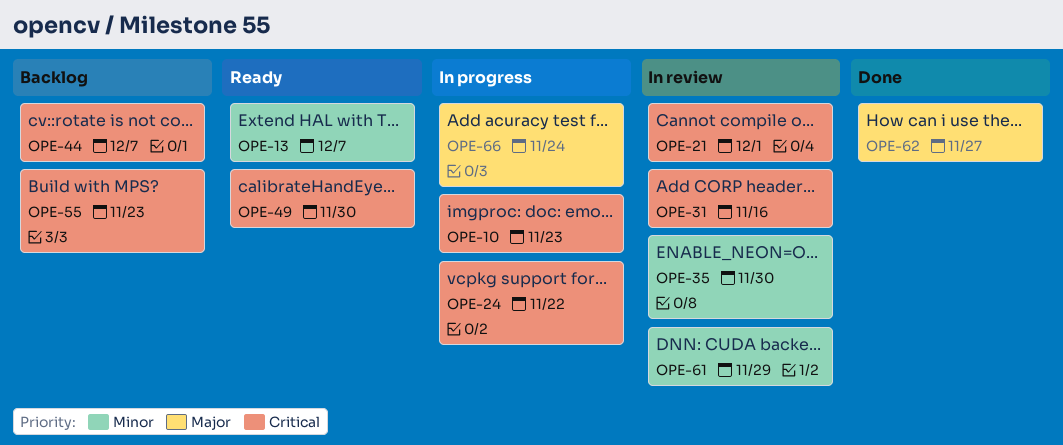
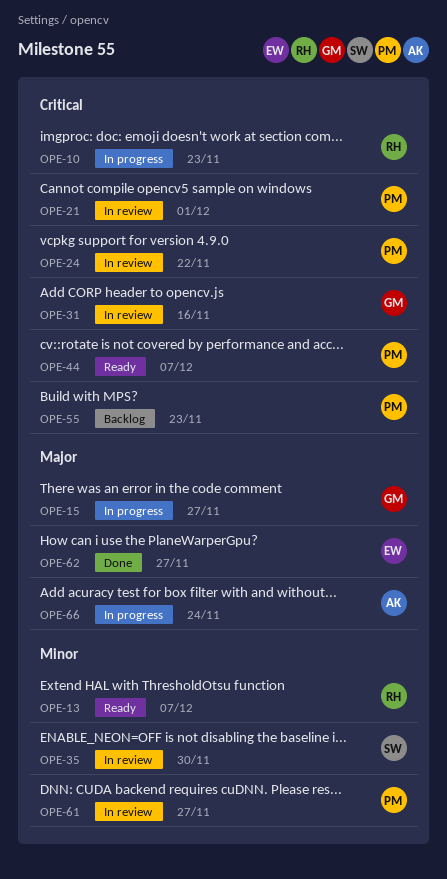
OPE-15: none -> present
OPE-24, status: In progress -> In review
OPE-44, status: Backlog -> Ready
OPE-49: present -> none
OPE-61, due: Nov 29 -> Nov 27

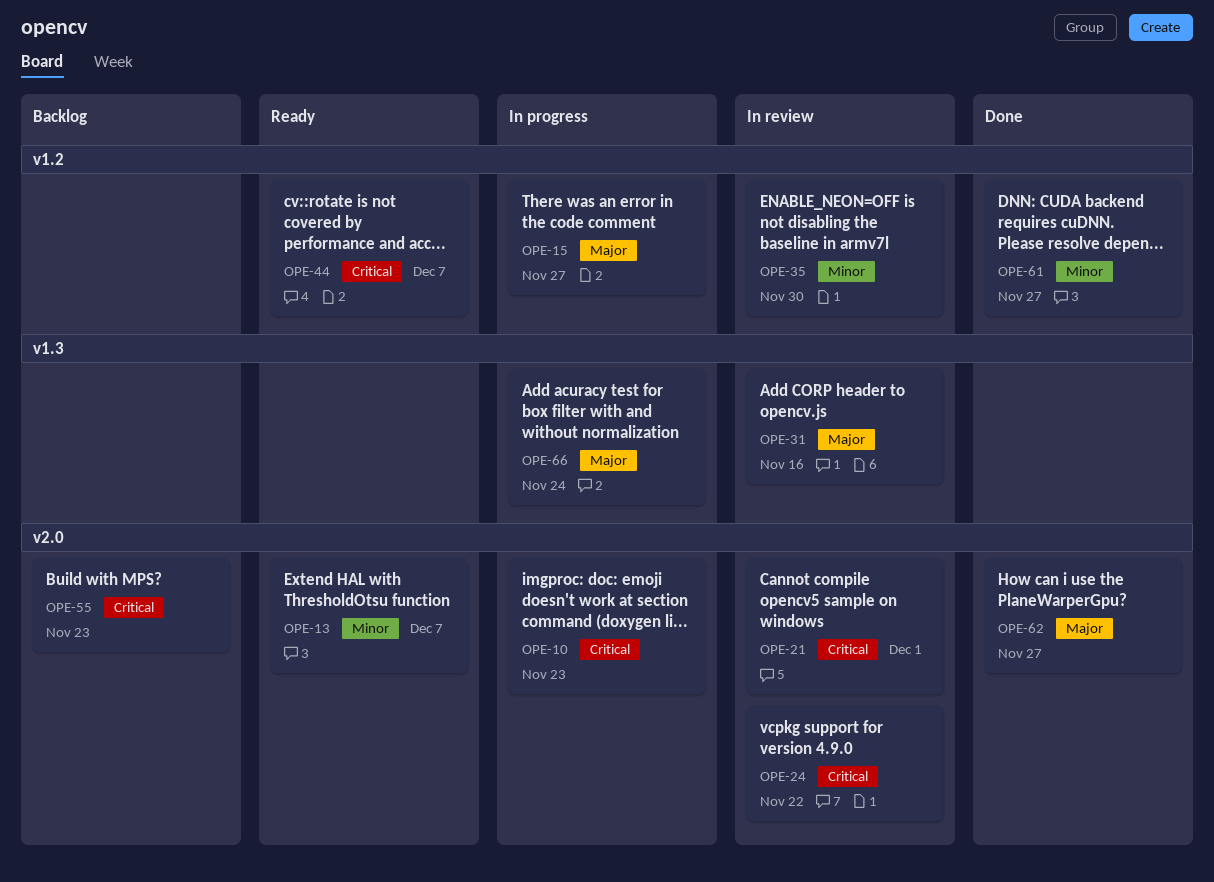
OPE-31, priority: Critical -> Major
OPE-61, status: In review -> Done

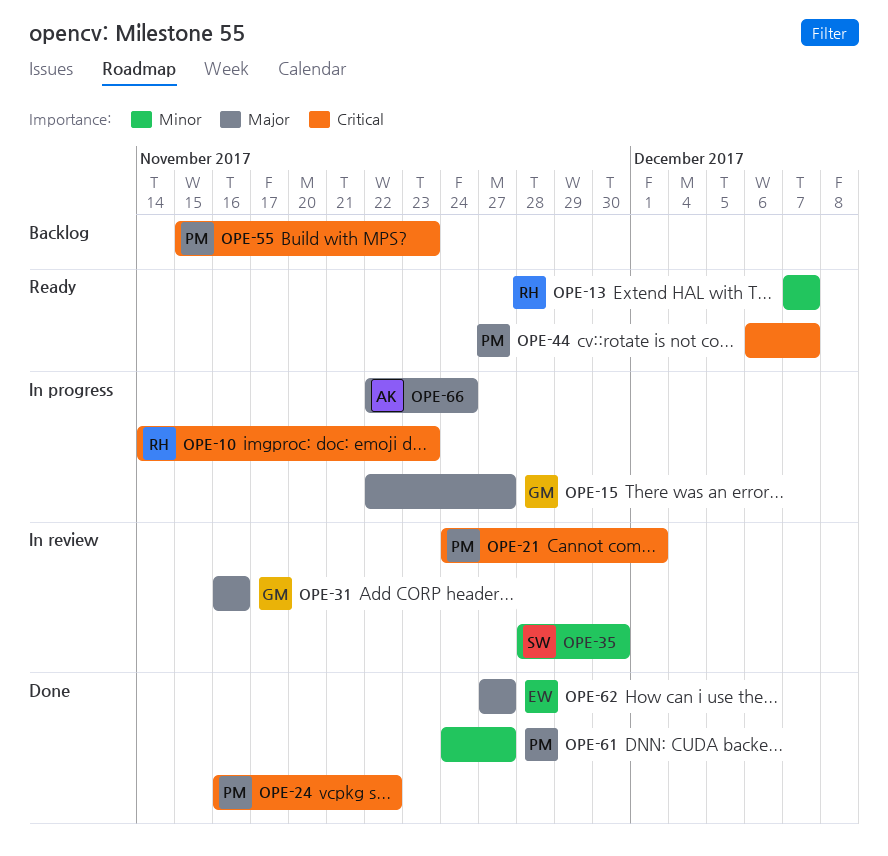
OPE-24, status: In review -> Done

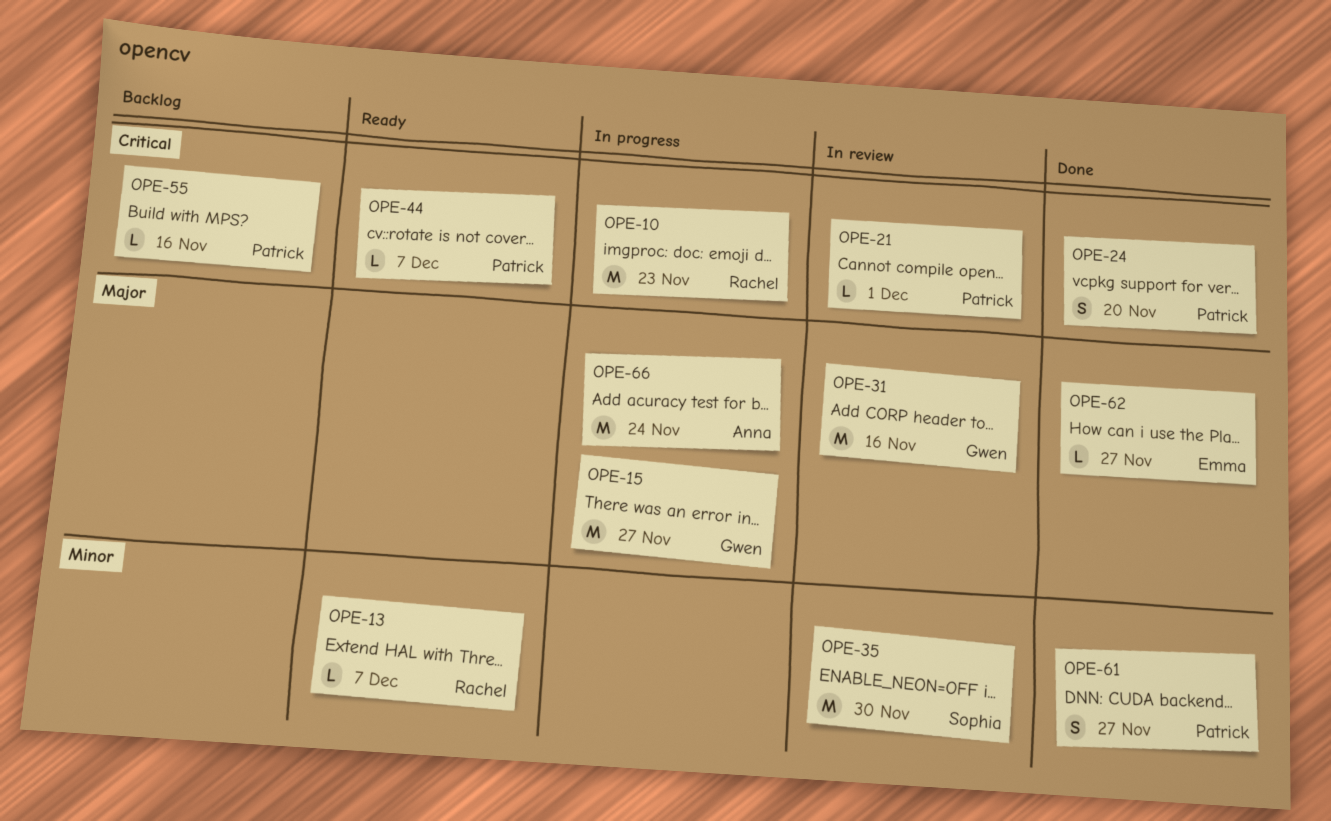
OPE-24, due: Nov 22 -> Nov 20
OPE-55, due: Nov 23 -> Nov 16

